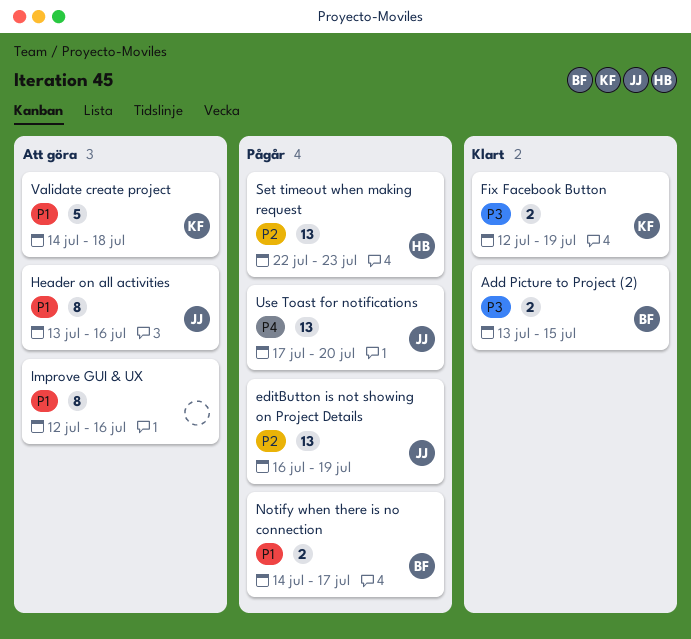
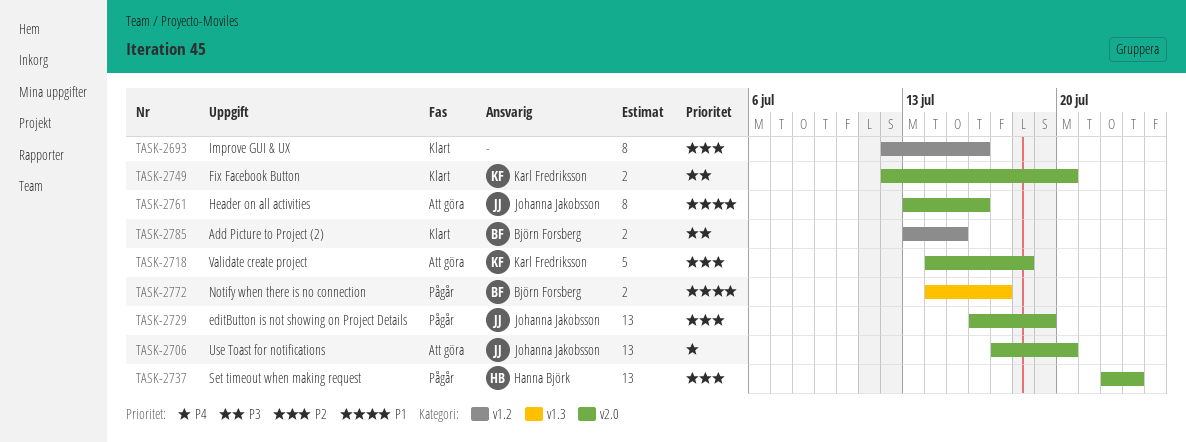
Fix Facebook Button, due: Jul 19 -> Jul 20
Improve GUI & UX, status: Att göra -> Klart
Improve GUI & UX, priority: P1 -> P2
Use Toast for notifications, status: Pågår -> Att göra
Validate create project, priority: P1 -> P2

